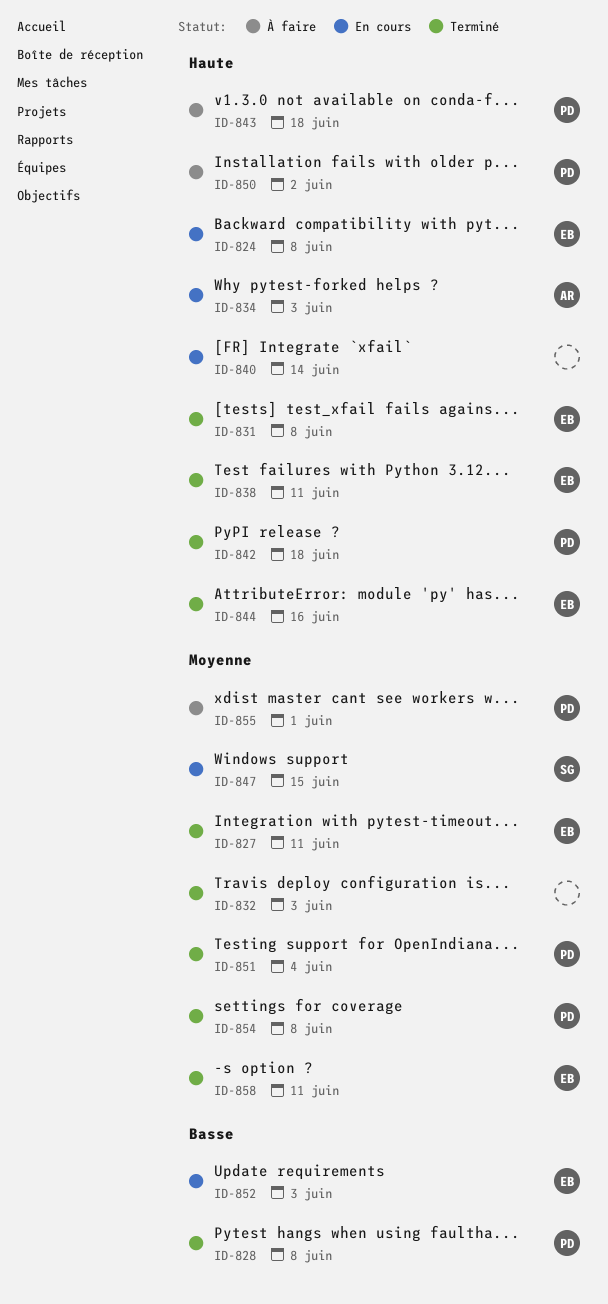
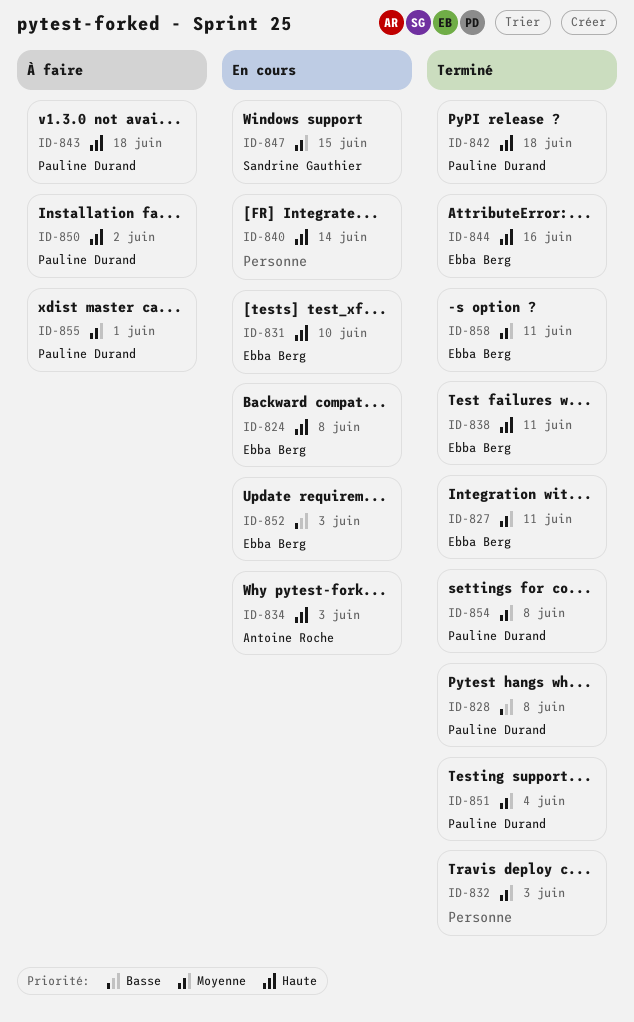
ID-831, status: Terminé -> En cours
ID-831, due: Jun 8 -> Jun 10

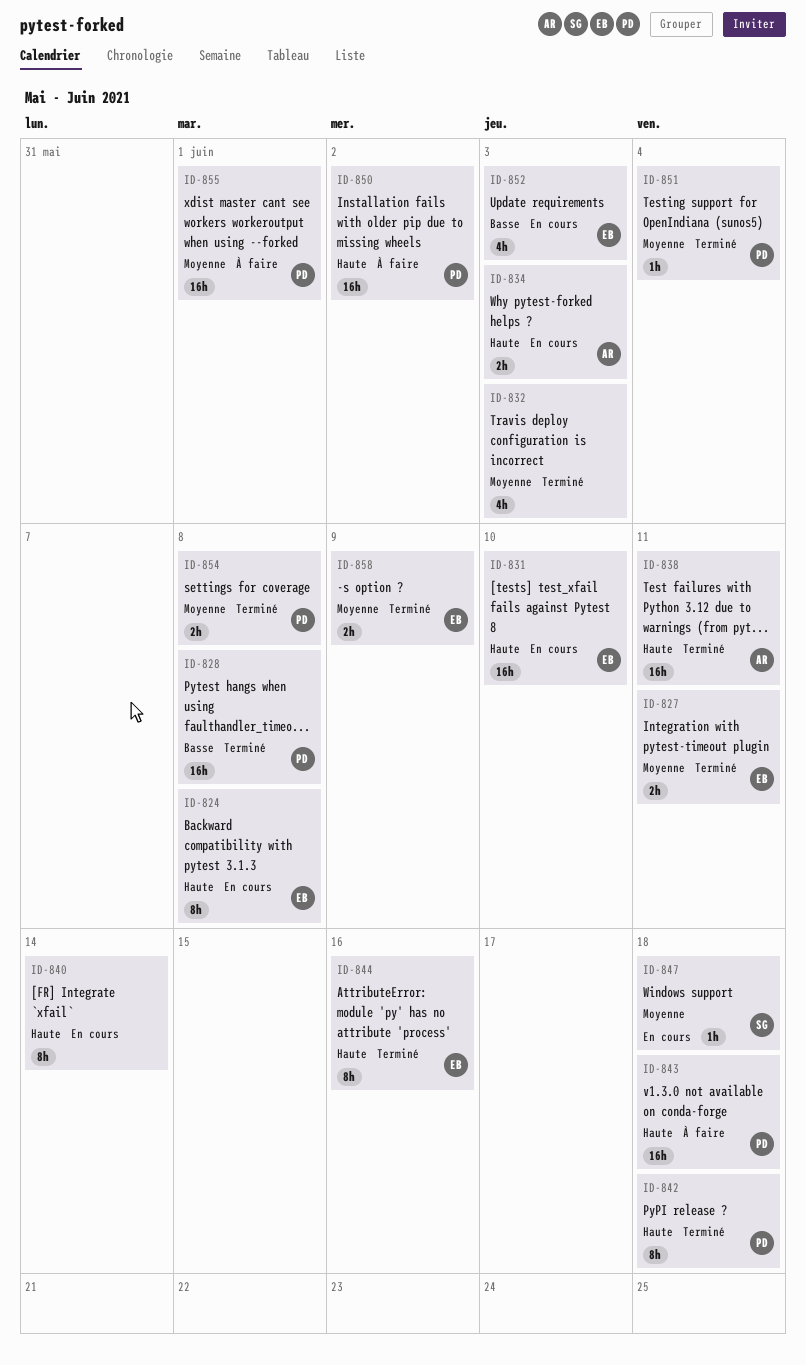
ID-838, owner: Ebba Berg -> Antoine Roche
ID-847, due: Jun 15 -> Jun 18
ID-858, due: Jun 11 -> Jun 9

